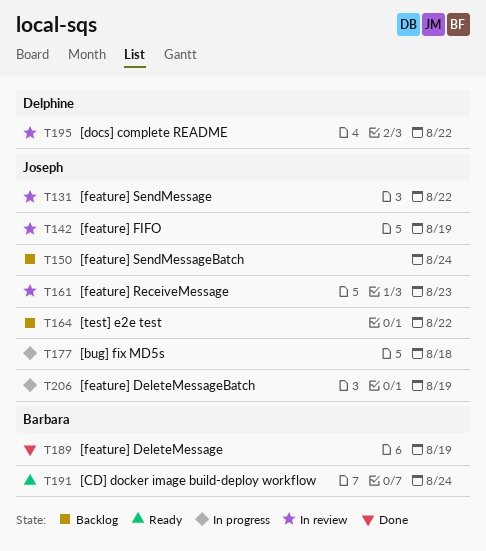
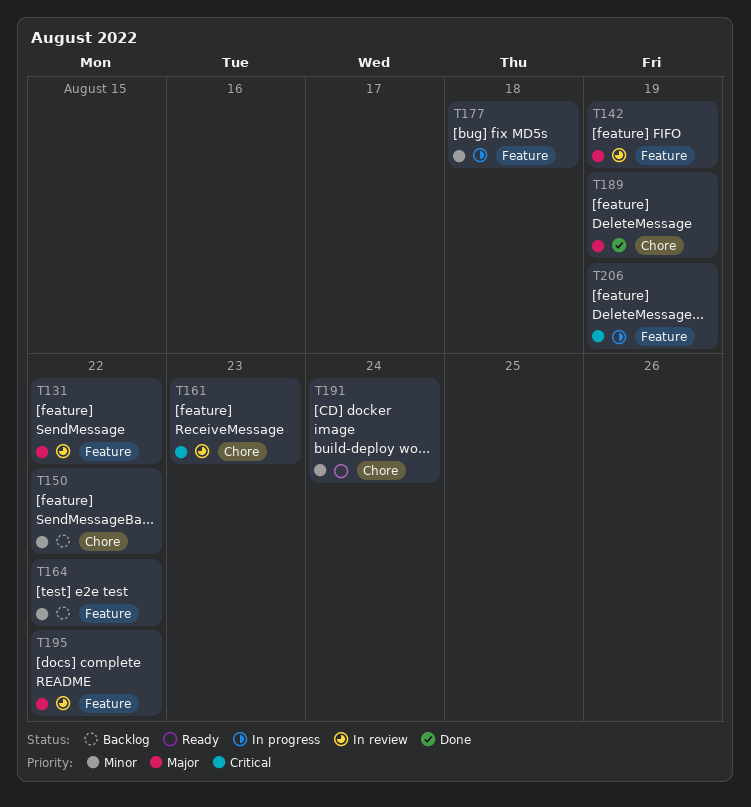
T150, due: Aug 24 -> Aug 22

